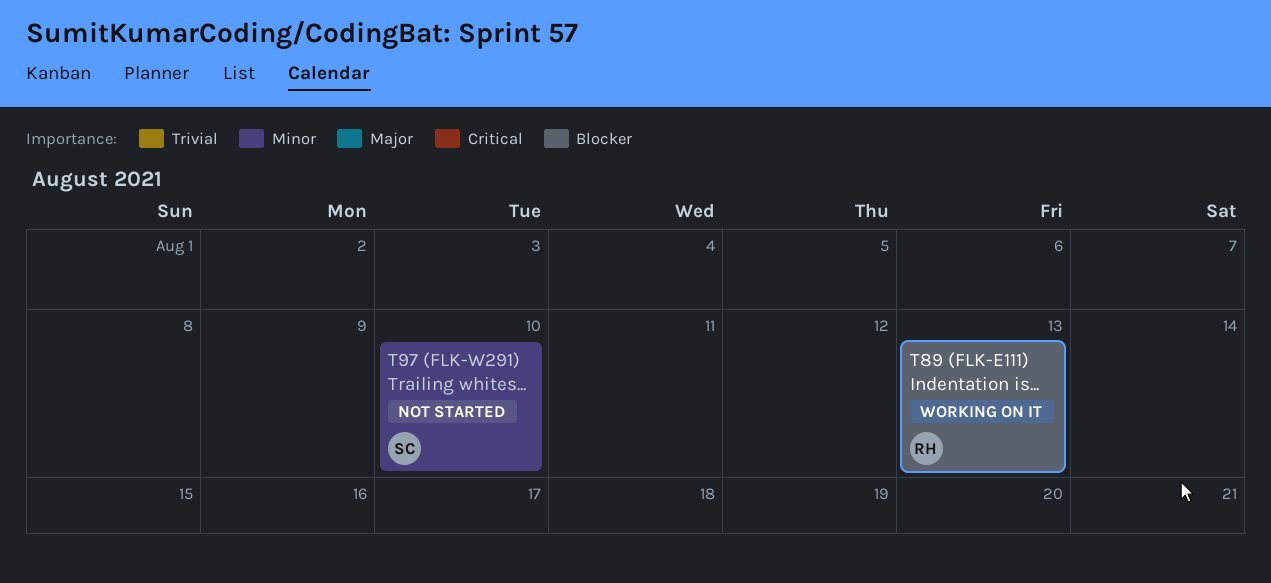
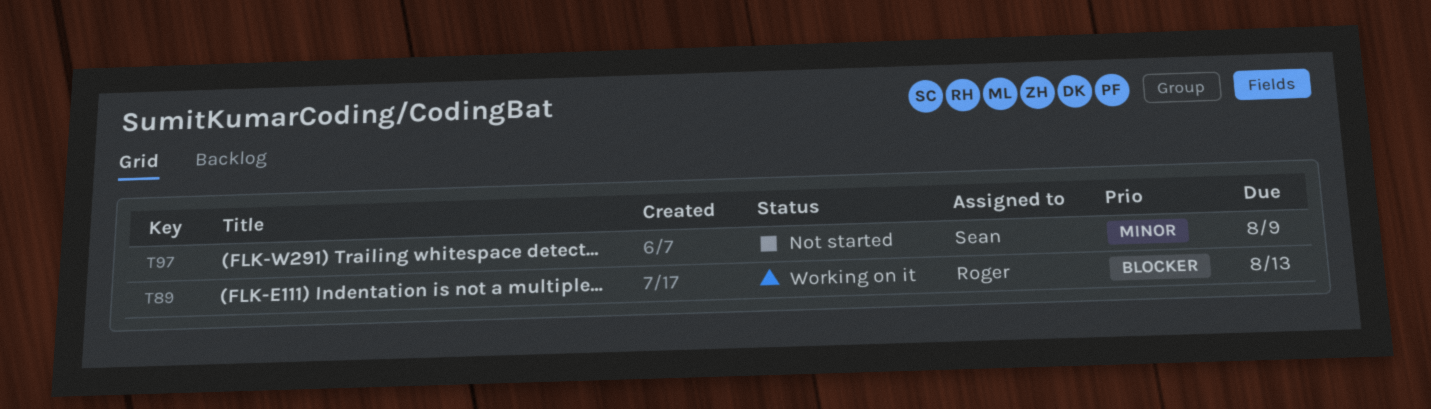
T97, due: Aug 10 -> Aug 9

